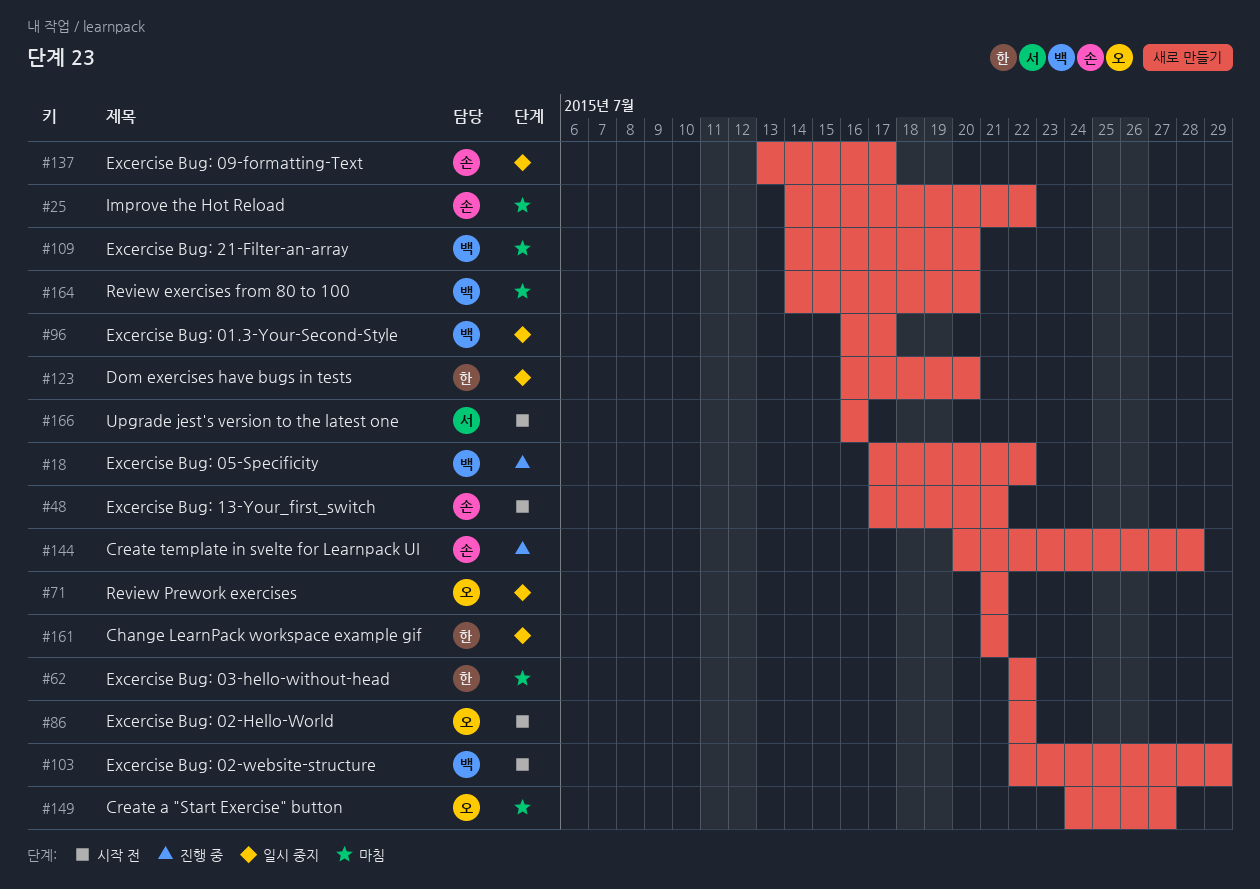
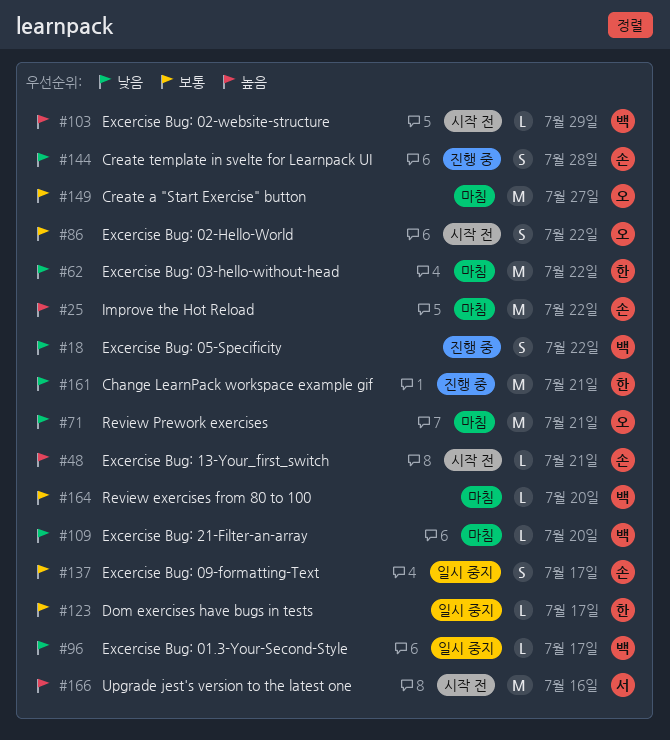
#71, status: 일시 중지 -> 마침
#123, due: Jul 20 -> Jul 17
#161, status: 일시 중지 -> 진행 중

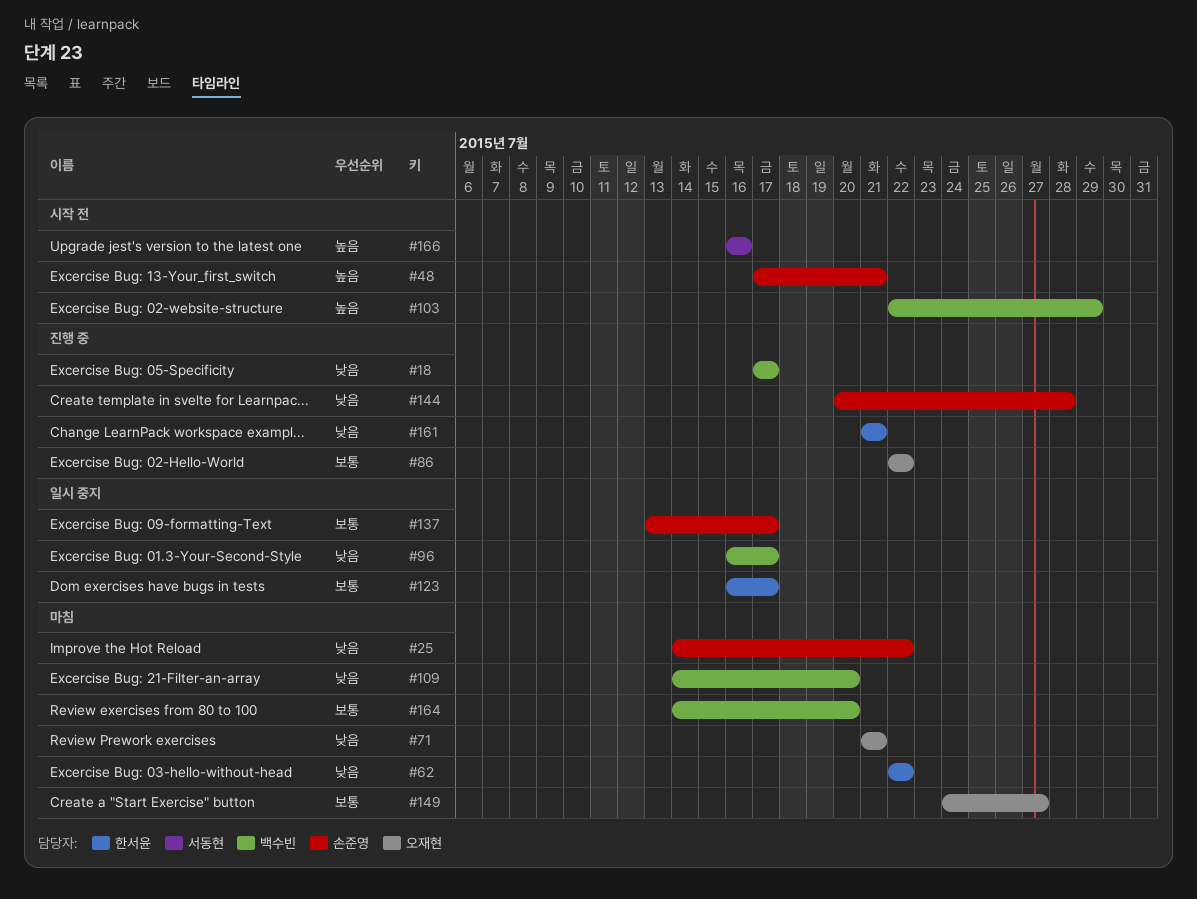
#18, due: Jul 22 -> Jul 17
#25, priority: 높음 -> 낮음
#86, status: 시작 전 -> 진행 중

